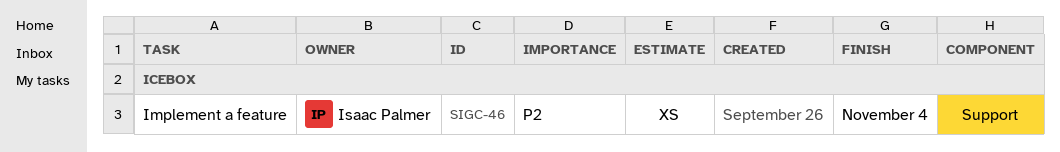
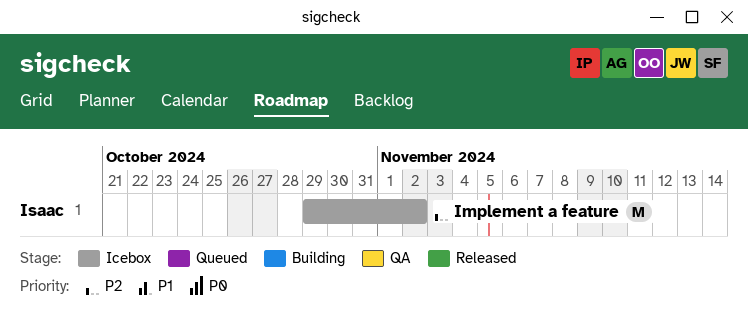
Implement a feature, estimate: XS -> M
Implement a feature, due: Nov 4 -> Nov 2

